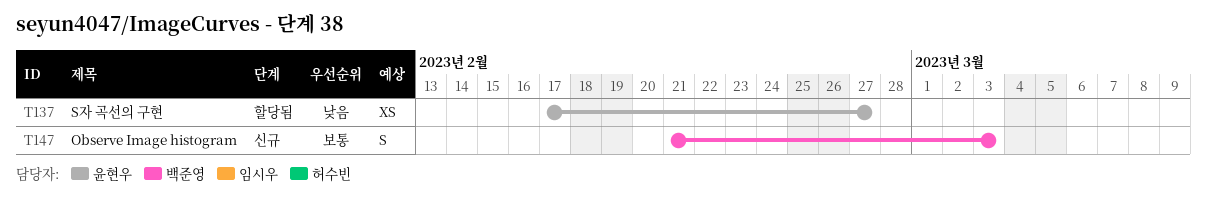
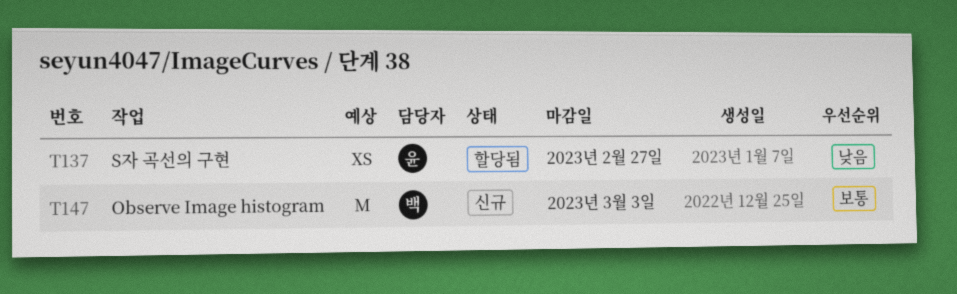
T147, estimate: S -> M

